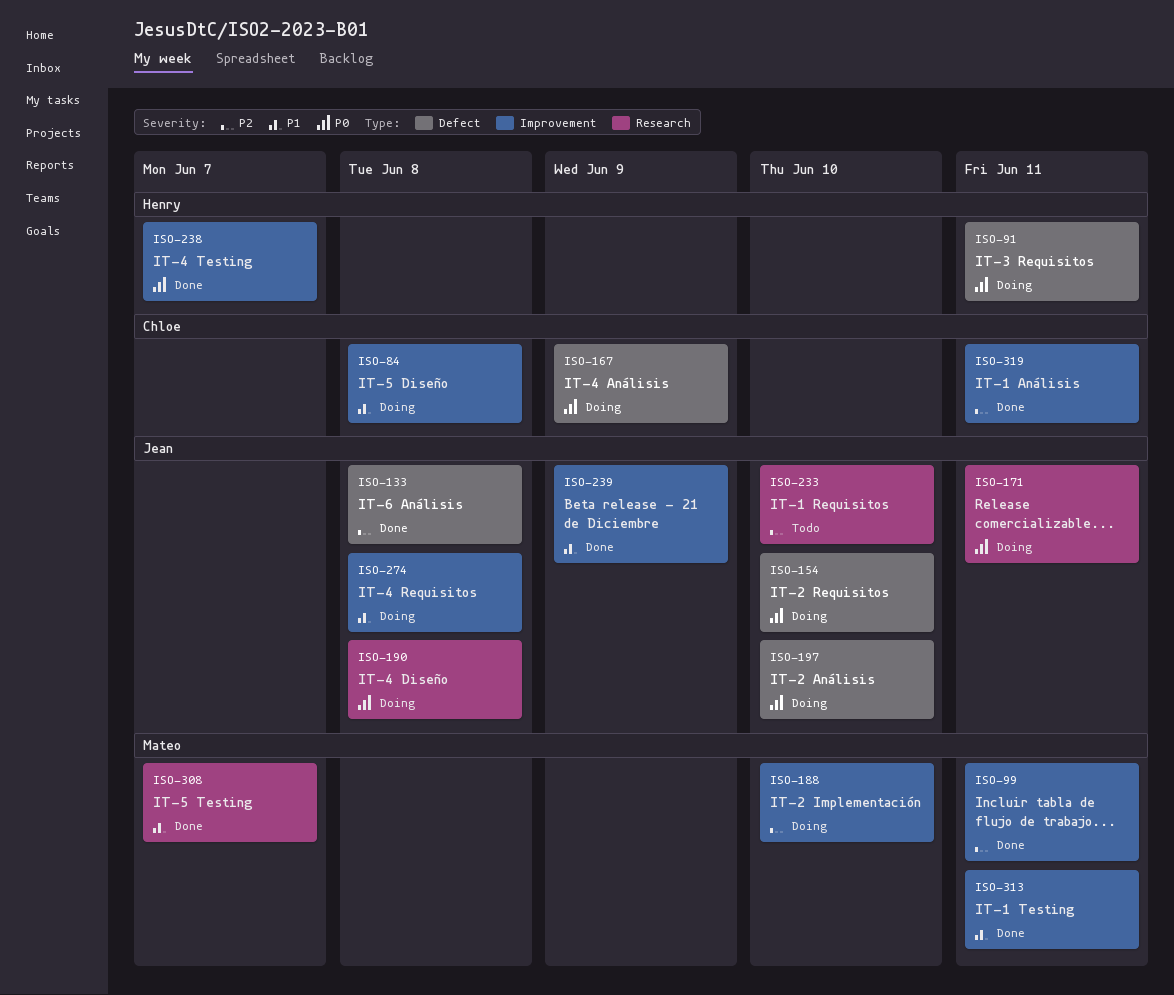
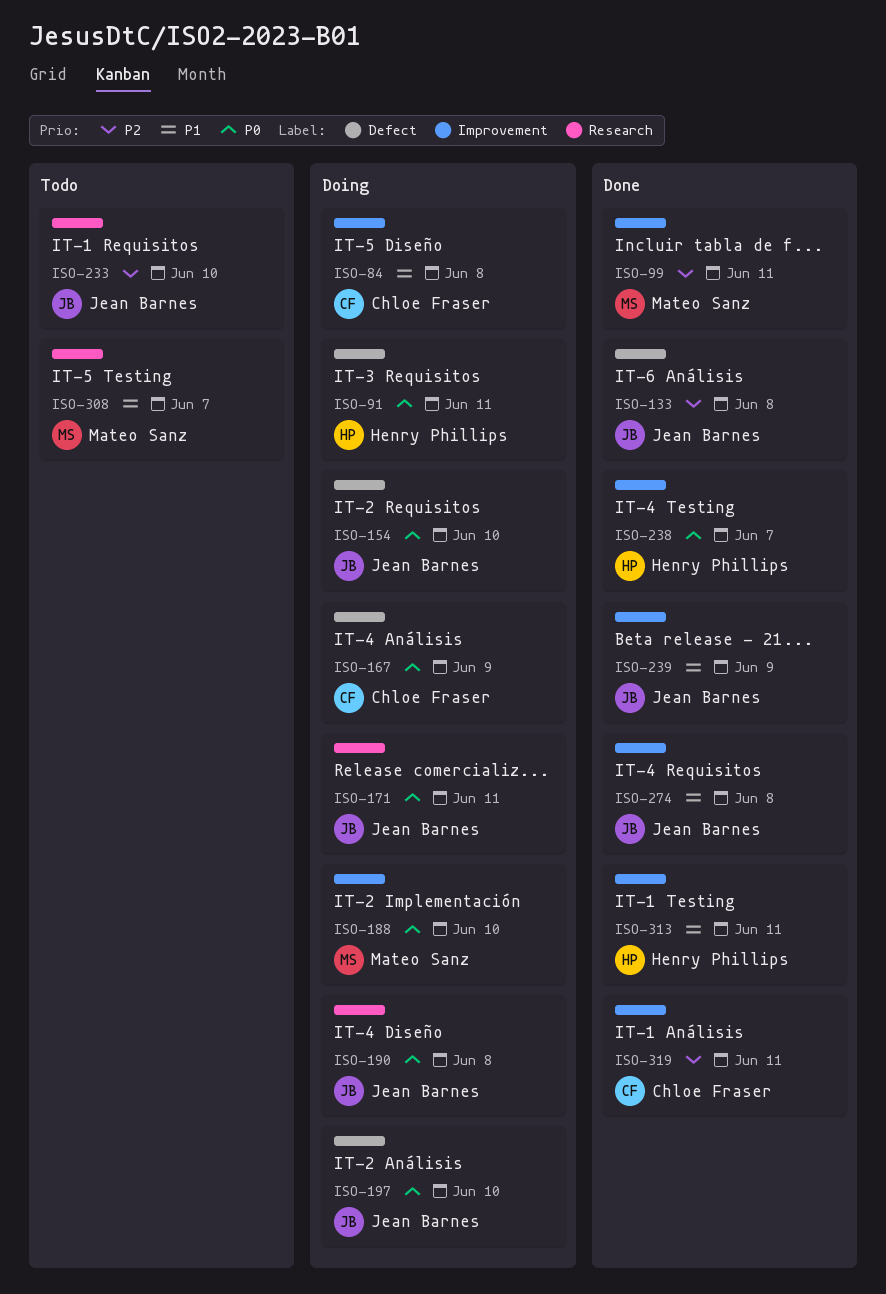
ISO-188, priority: P2 -> P0
ISO-274, status: Doing -> Done
ISO-308, status: Done -> Todo
ISO-313, owner: Mateo Sanz -> Henry Phillips

